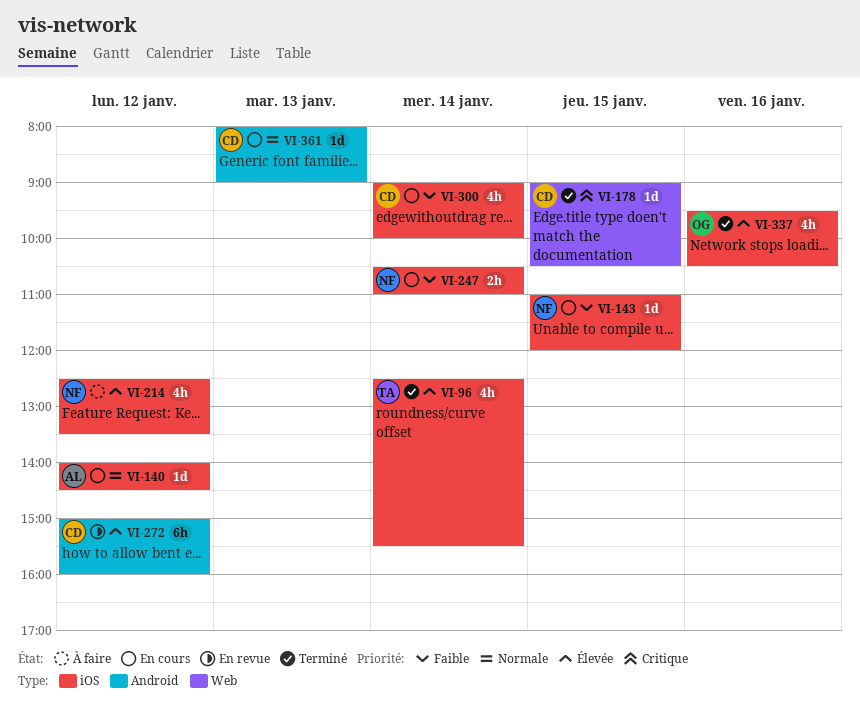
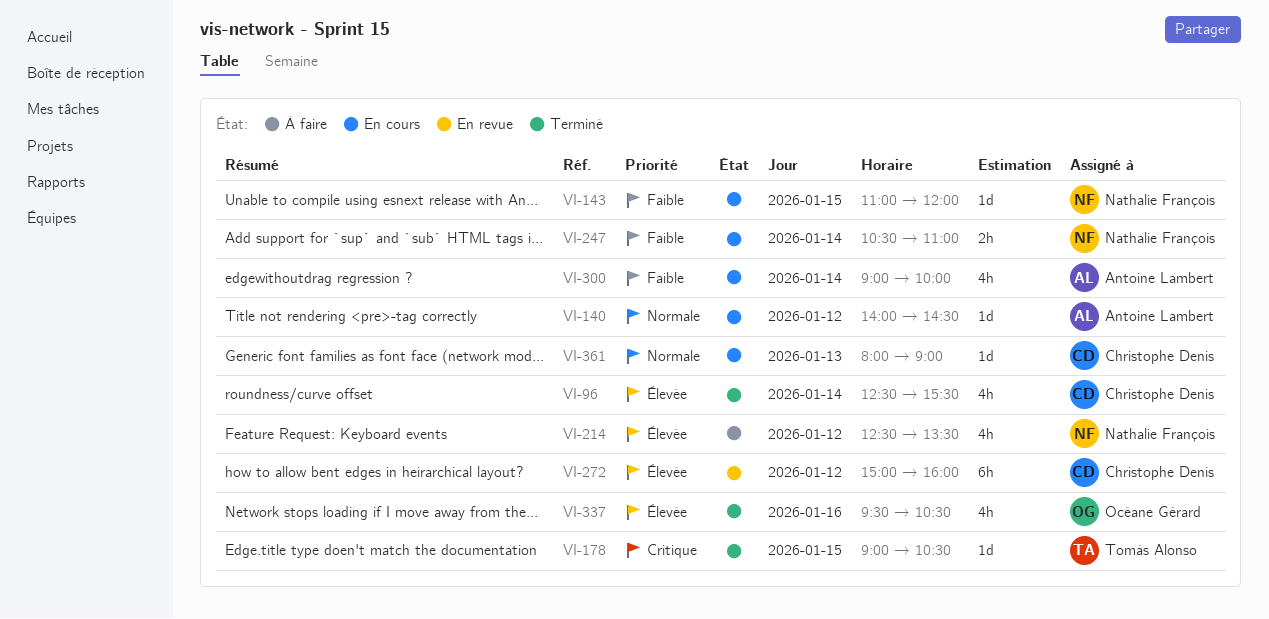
VI-96, owner: Tomás Alonso -> Christophe Denis
VI-178, owner: Christophe Denis -> Tomás Alonso
VI-300, owner: Christophe Denis -> Antoine Lambert

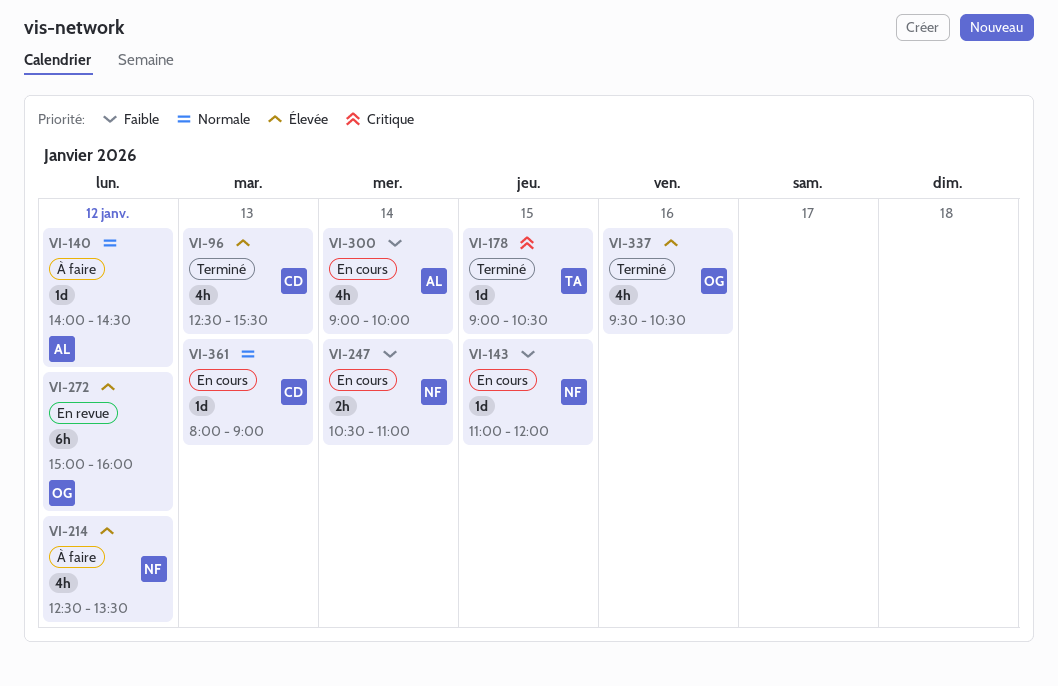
VI-96, day: Jan 14 -> Jan 13
VI-140, status: En cours -> À faire
VI-272, owner: Christophe Denis -> Océane Gérard

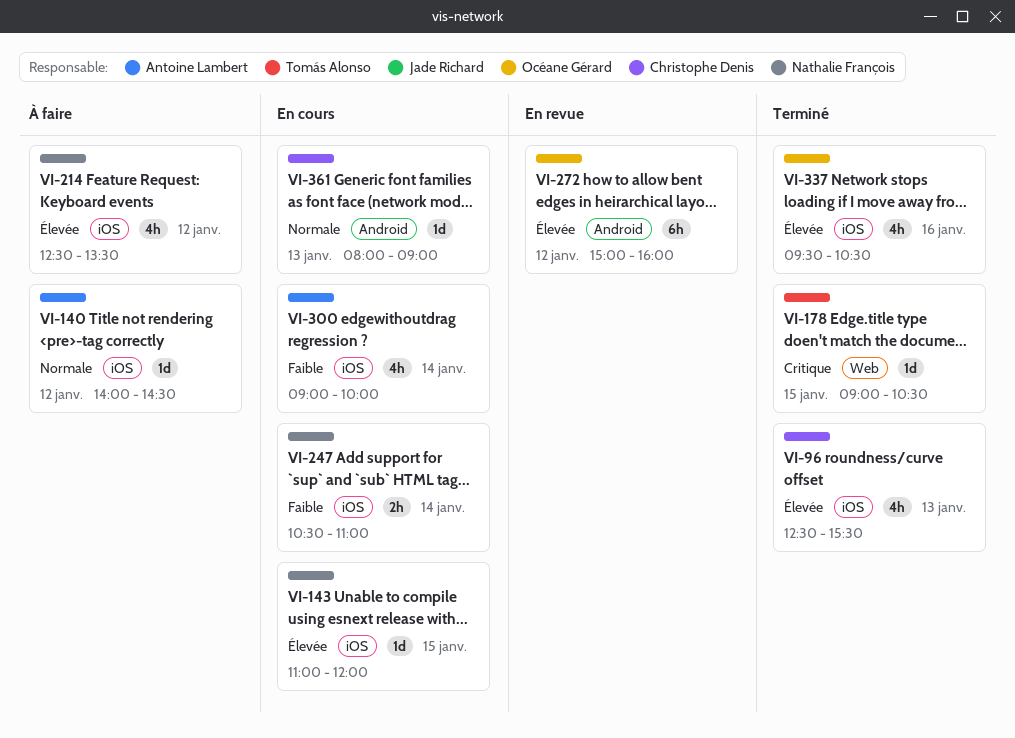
VI-143, priority: Faible -> Élevée

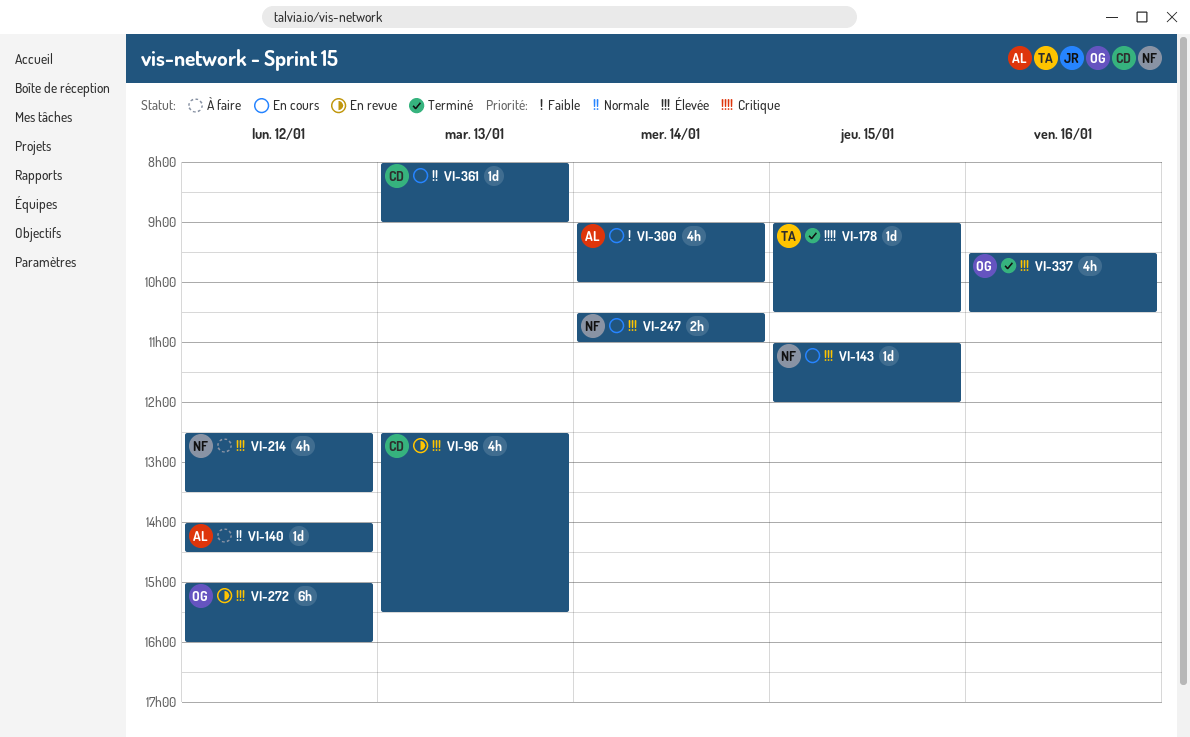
VI-96, status: Terminé -> En revue
VI-247, priority: Faible -> Élevée

